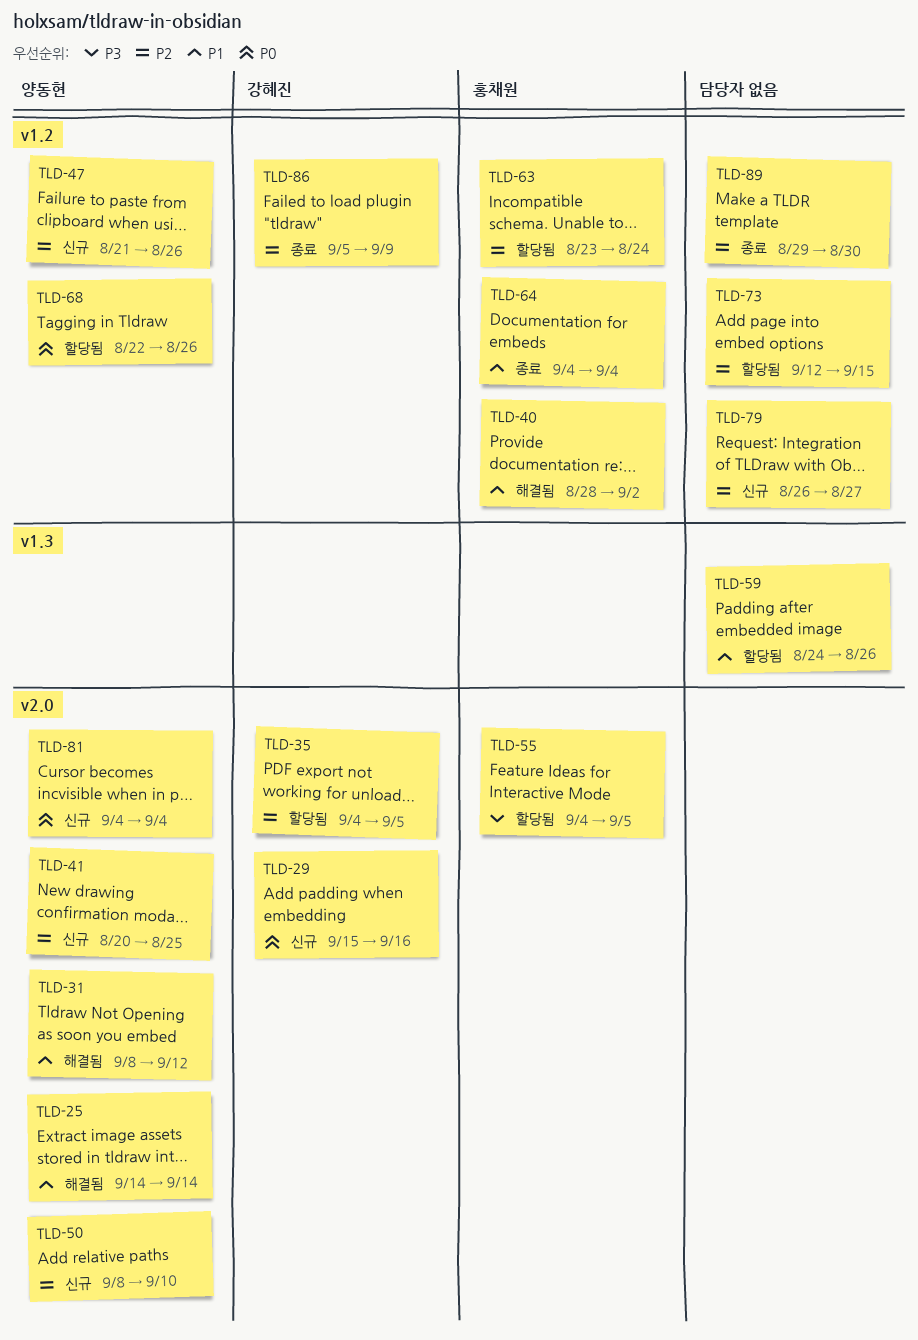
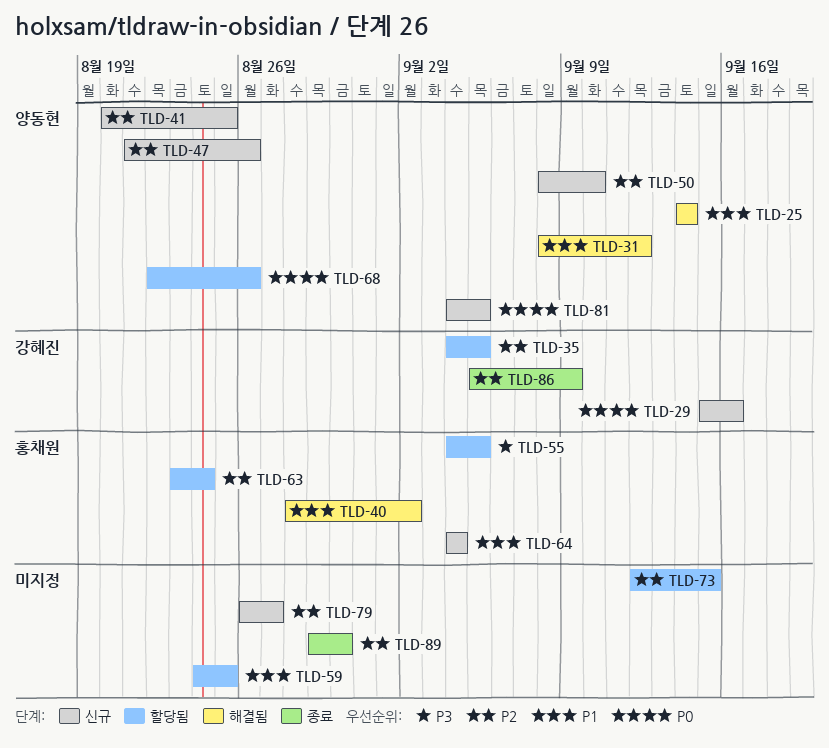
TLD-59, due: Aug 26 -> Aug 25
TLD-64, status: 종료 -> 신규
TLD-81, due: Sep 4 -> Sep 5

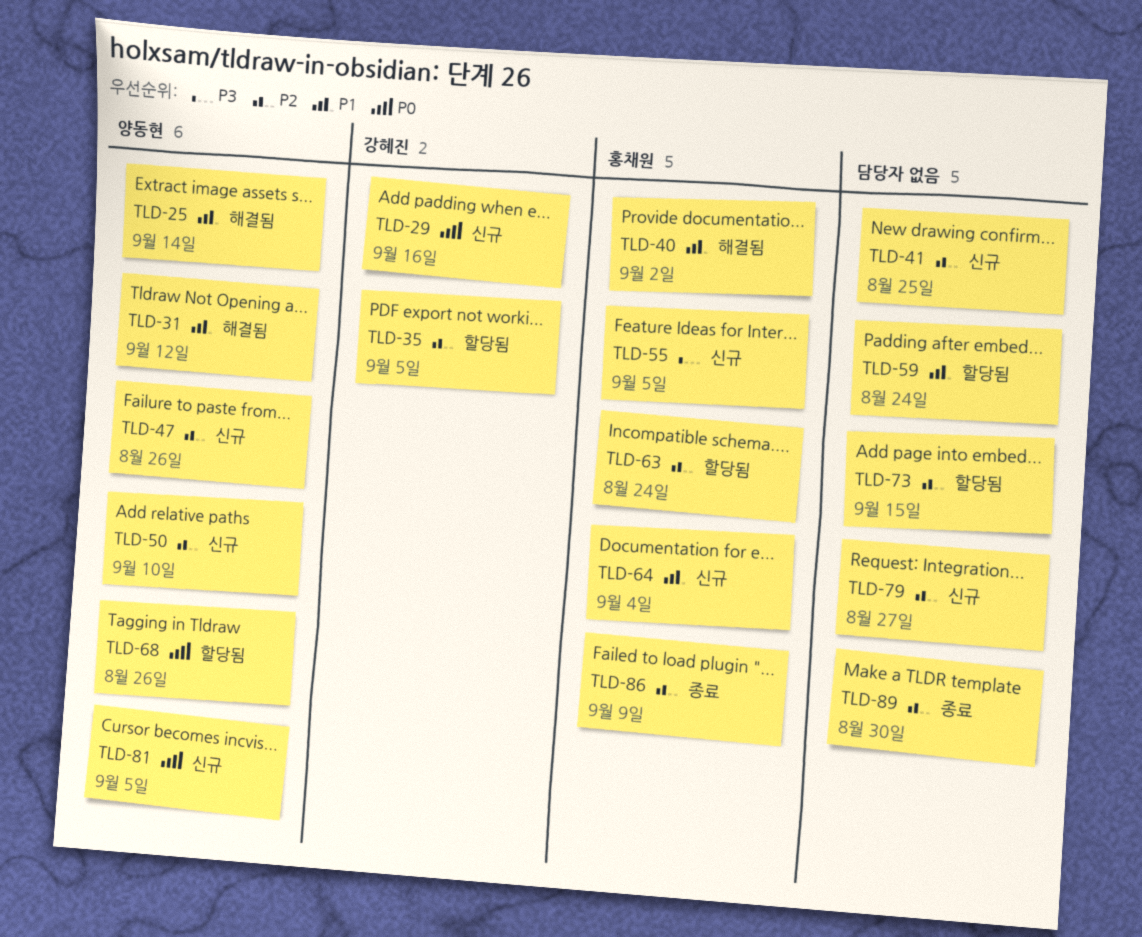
TLD-41, owner: 양동현 -> none
TLD-55, status: 할당됨 -> 신규
TLD-59, due: Aug 25 -> Aug 24
TLD-86, owner: 강혜진 -> 홍채원

